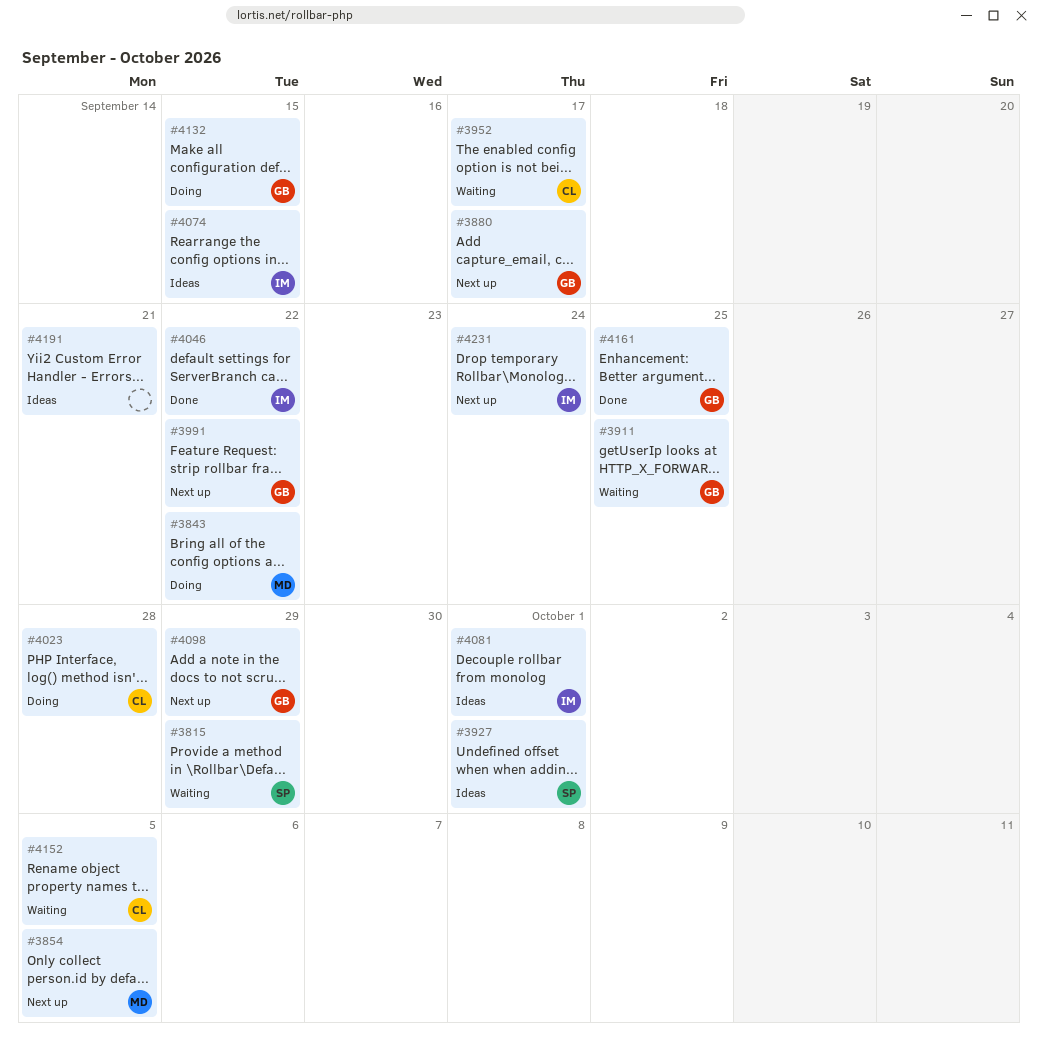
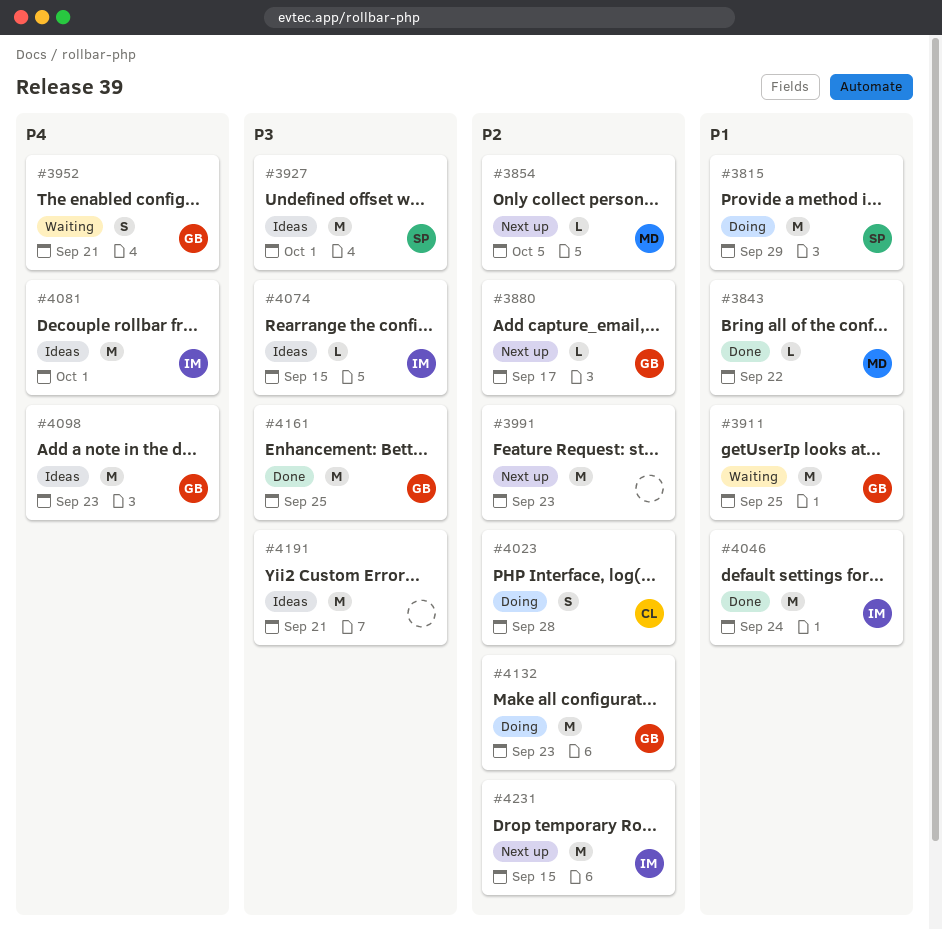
#3815, status: Waiting -> Doing
#3843, status: Doing -> Done
#3952, owner: CL -> GB
#3952, due: Sep 17 -> Sep 21
#3991, owner: GB -> none
#3991, due: Sep 22 -> Sep 23
#4046, due: Sep 22 -> Sep 24
#4098, status: Next up -> Ideas
#4098, due: Sep 29 -> Sep 23
#4132, due: Sep 15 -> Sep 23
#4152: present -> none
#4231, due: Sep 24 -> Sep 15

